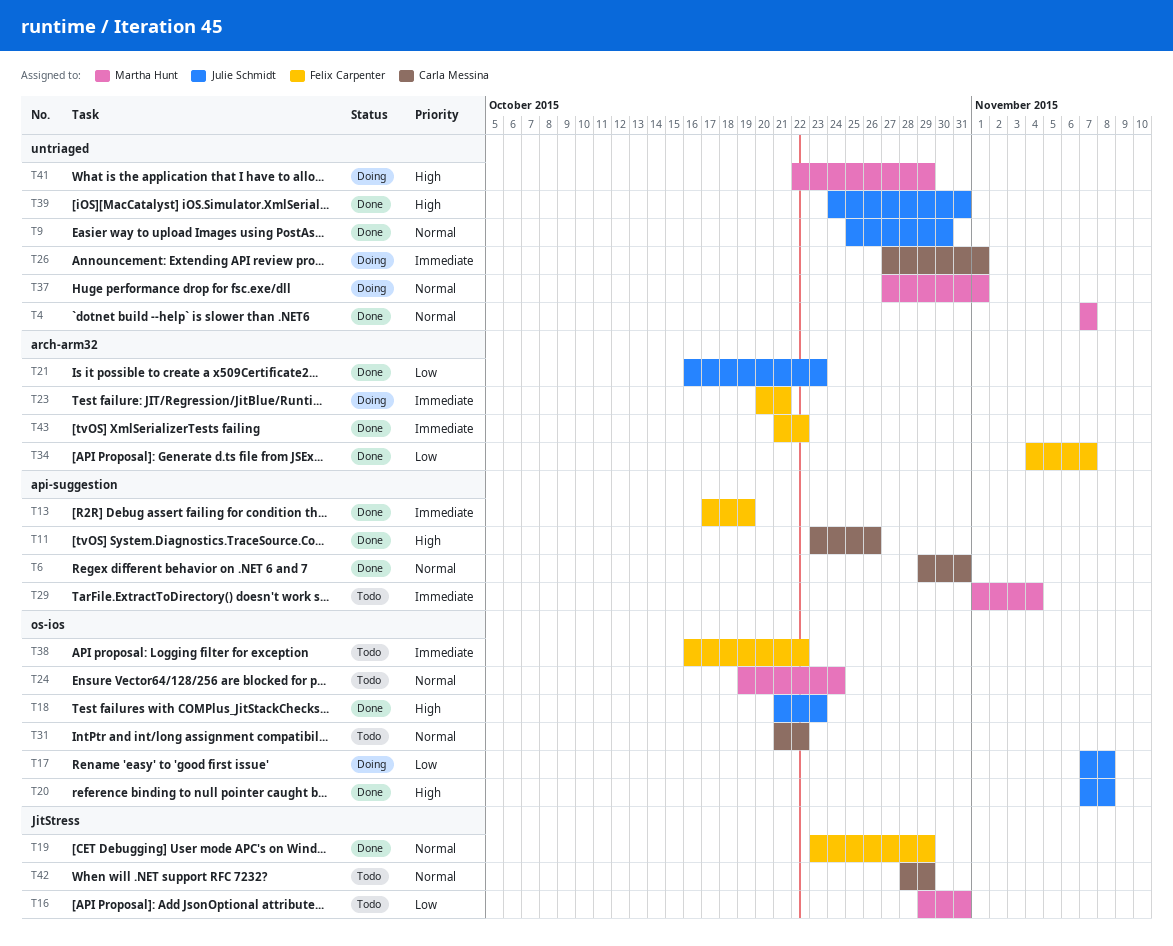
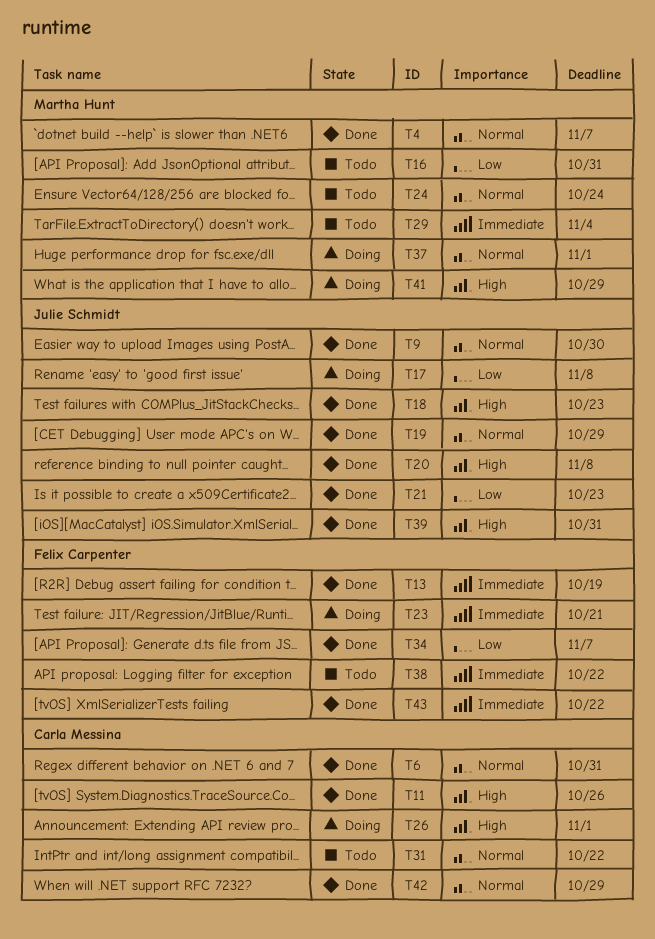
T19, owner: Felix Carpenter -> Julie Schmidt
T26, priority: Immediate -> High
T42, status: Todo -> Done

